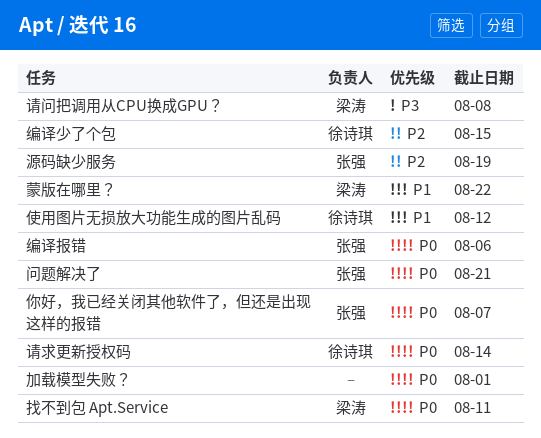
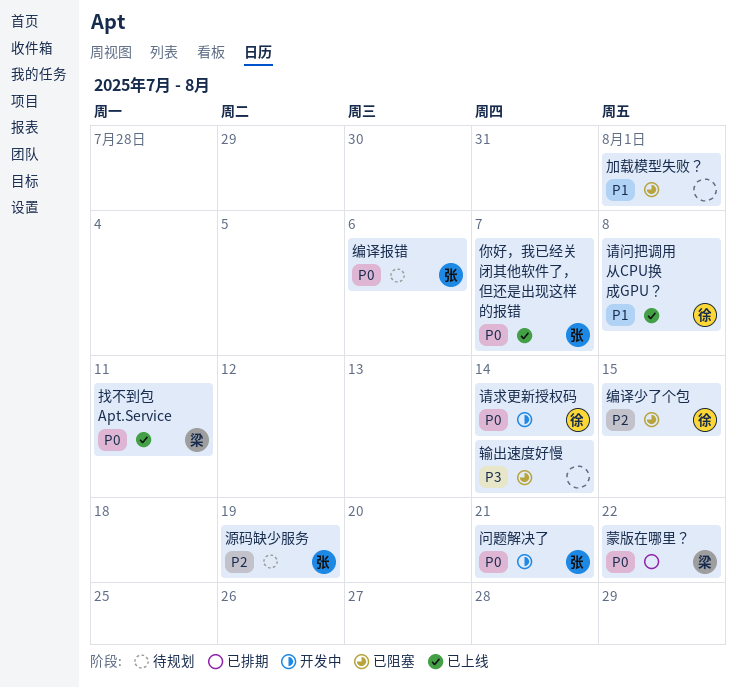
使用图片无损放大功能生成的图片乱码: present -> none
加载模型失败？, priority: P0 -> P1
蒙版在哪里？, priority: P1 -> P0
请问把调用从CPU换成GPU？, owner: 梁涛 -> 徐诗琪
请问把调用从CPU换成GPU？, priority: P3 -> P1
输出速度好慢: none -> present

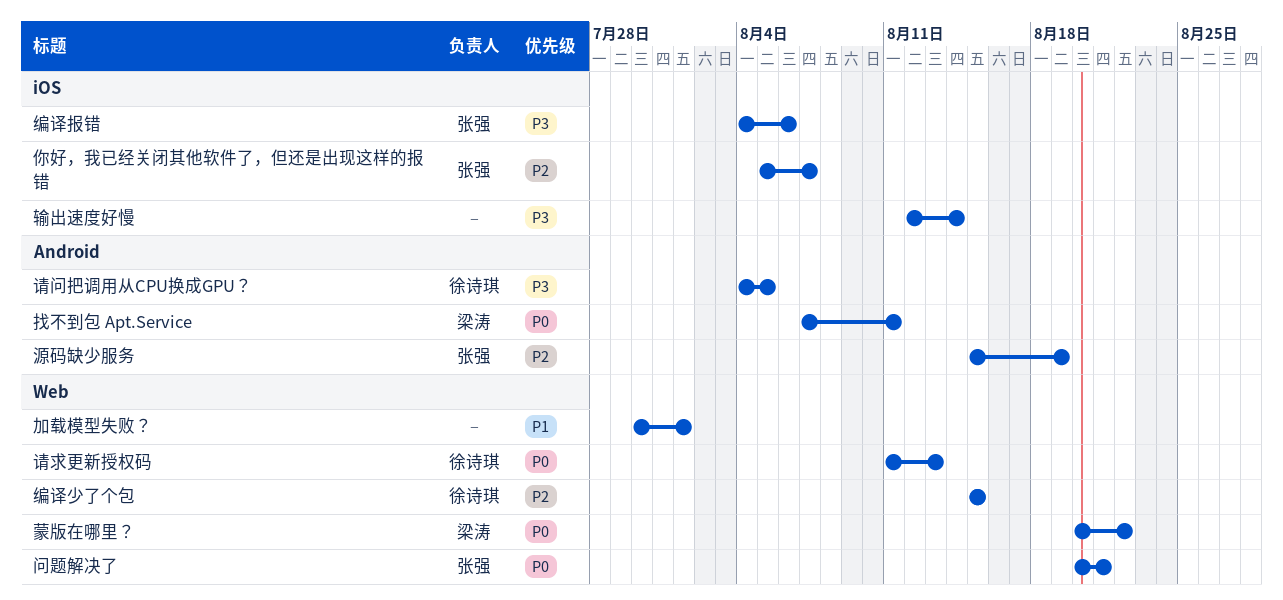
你好，我已经关闭其他软件了，但还是出现这样的报错, priority: P0 -> P2
编译报错, priority: P0 -> P3
请求更新授权码, due: Aug 14 -> Aug 13
请问把调用从CPU换成GPU？, priority: P1 -> P3
请问把调用从CPU换成GPU？, due: Aug 8 -> Aug 5

